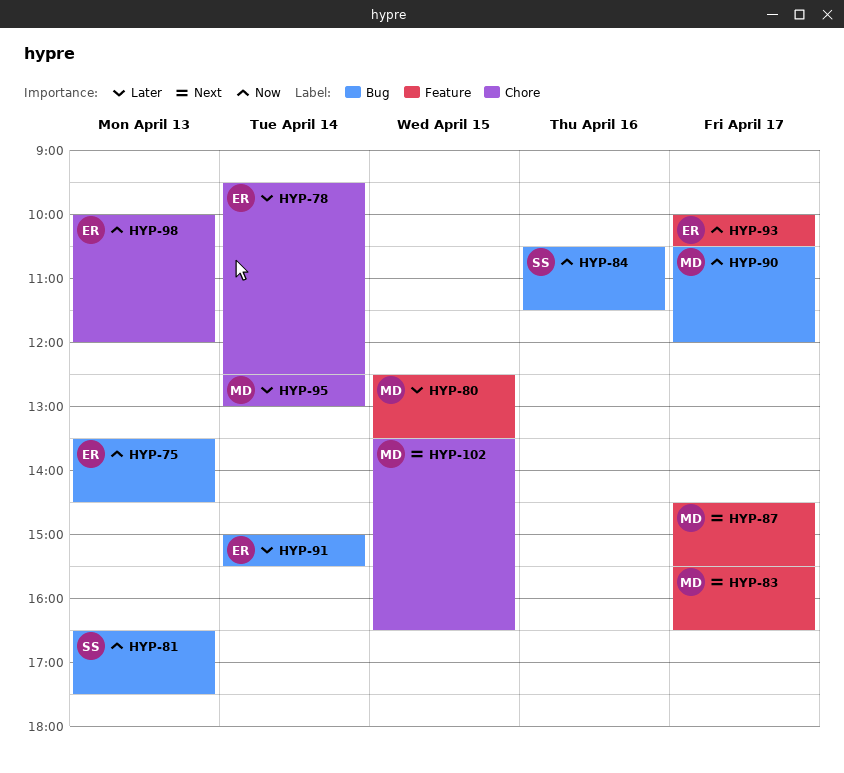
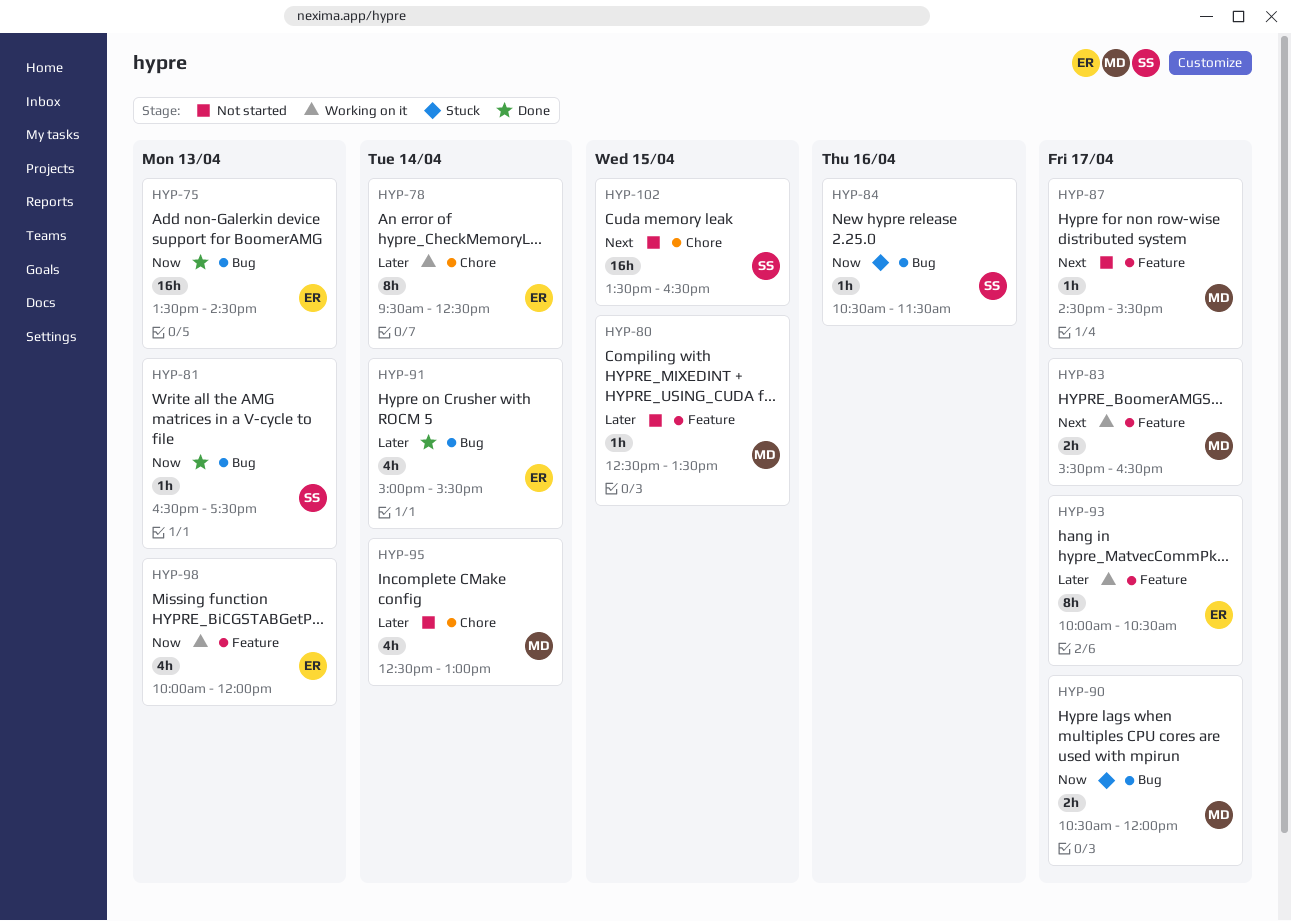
HYP-93, priority: Now -> Later
HYP-98, label: Chore -> Feature
HYP-102, owner: MD -> SS

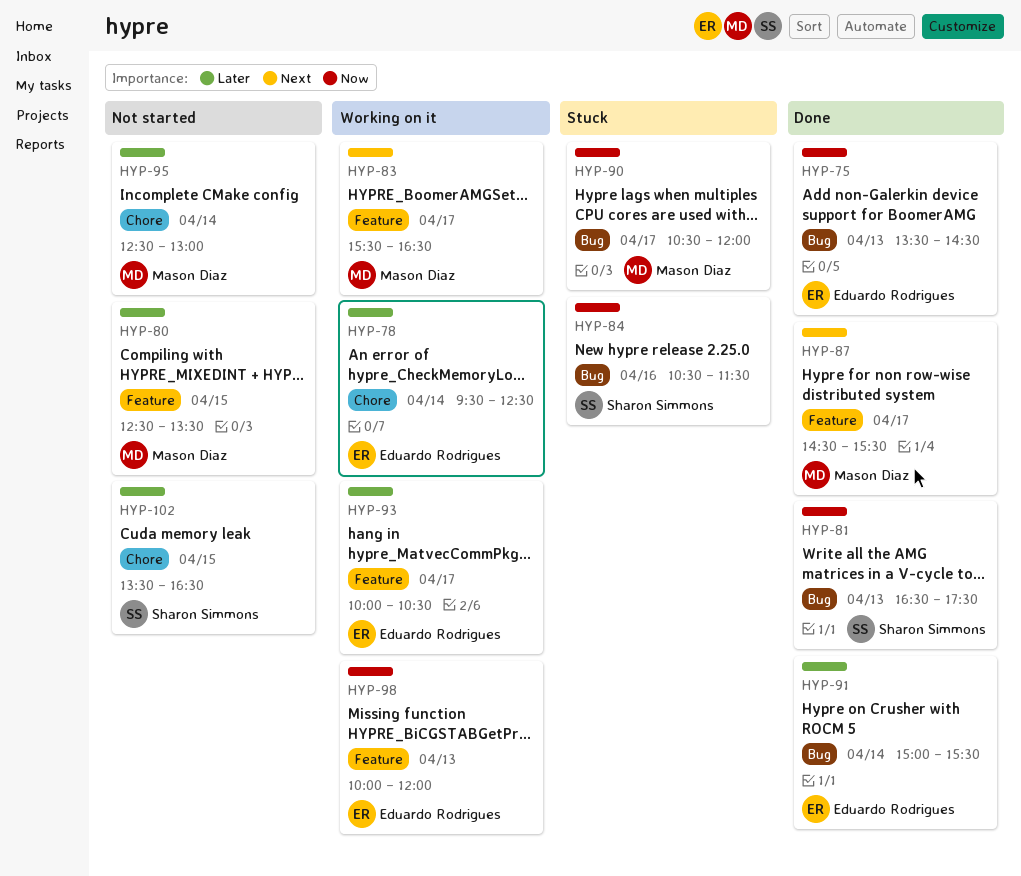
HYP-87, status: Not started -> Done
HYP-102, priority: Next -> Later

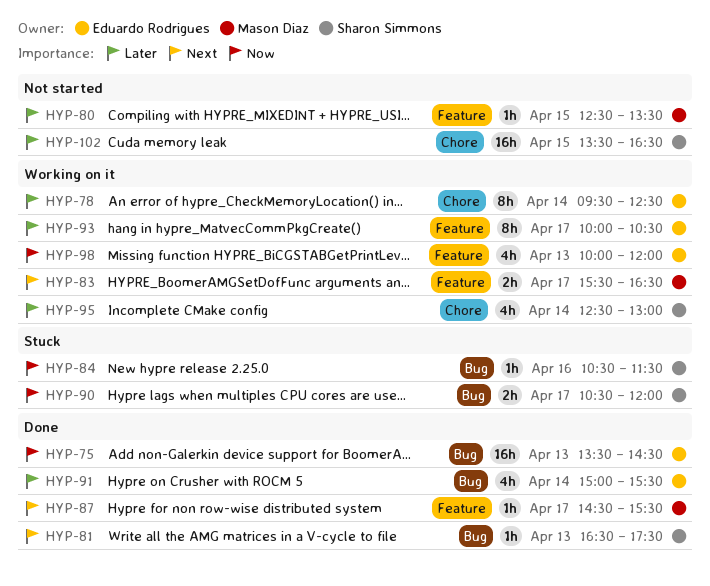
HYP-81, priority: Now -> Next
HYP-90, owner: Mason Diaz -> Sharon Simmons
HYP-95, status: Not started -> Working on it
HYP-95, owner: Mason Diaz -> Sharon Simmons

